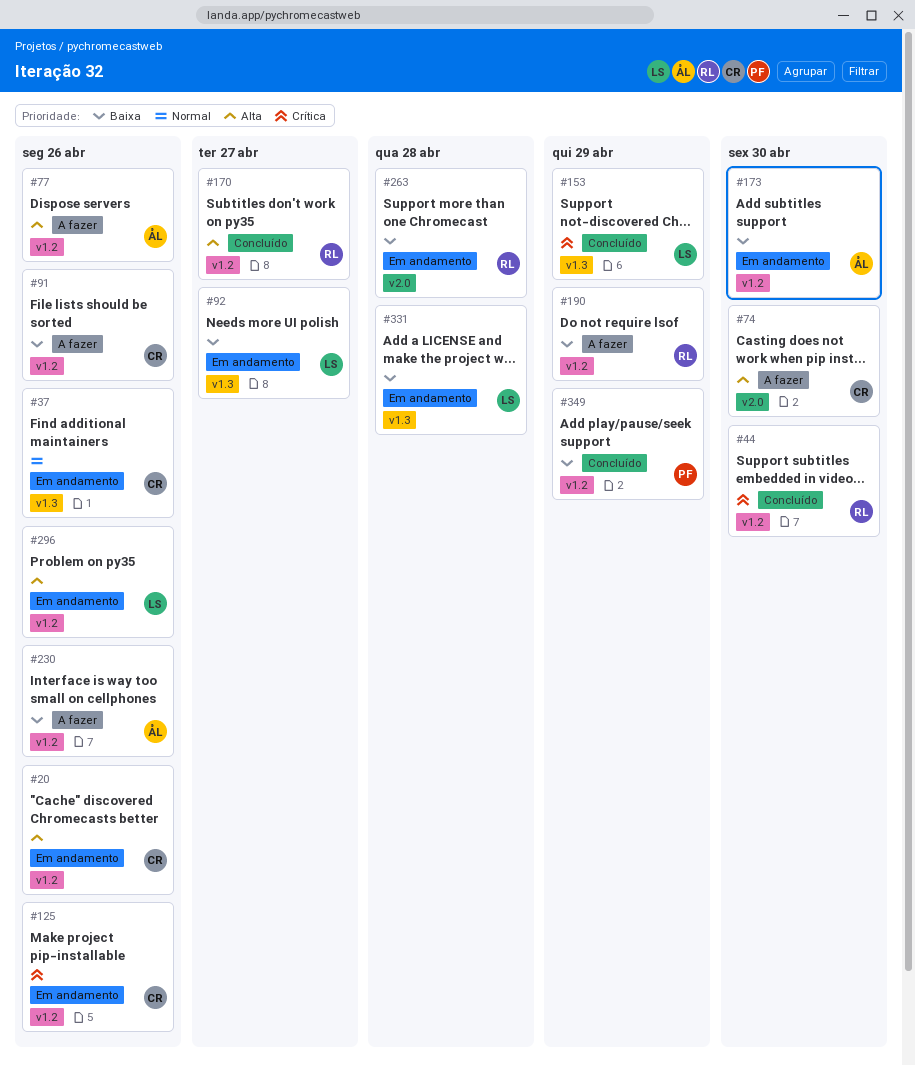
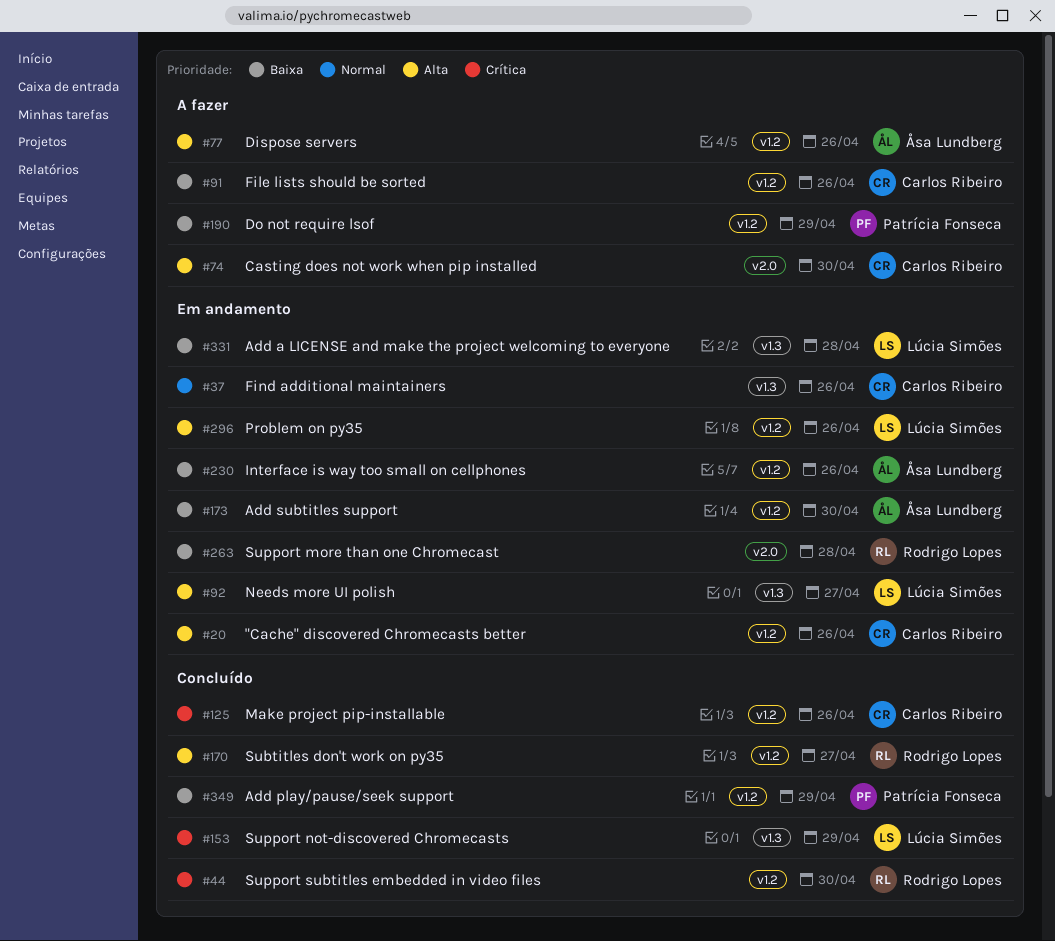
#92, priority: Baixa -> Alta
#125, status: Em andamento -> Concluído
#190, owner: Rodrigo Lopes -> Patrícia Fonseca
#230, status: A fazer -> Em andamento

